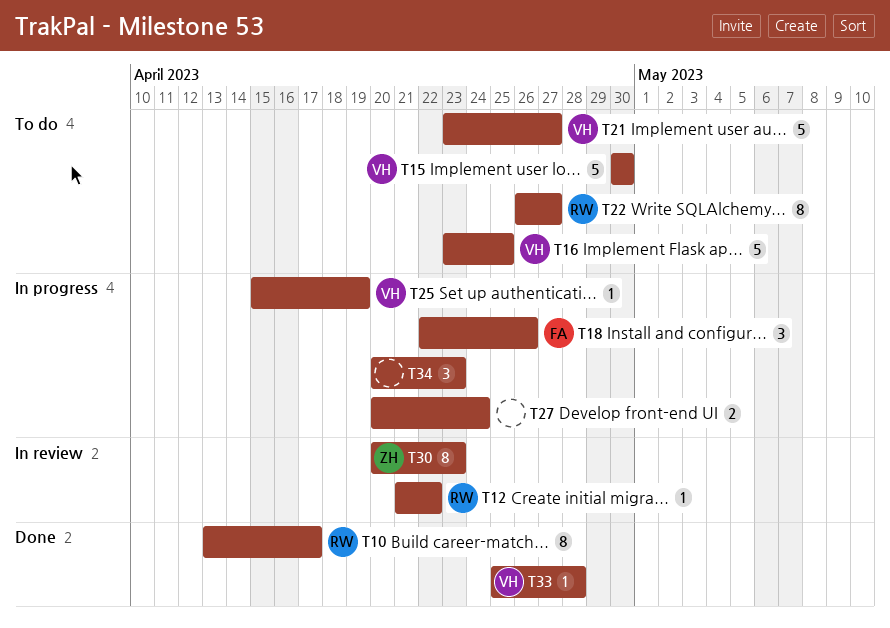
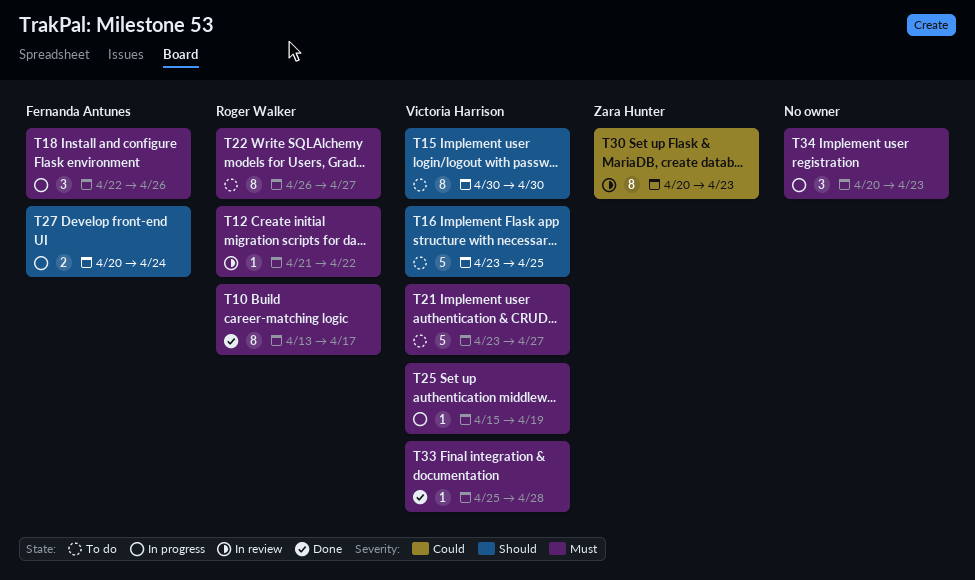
T15, estimate: 5 -> 8
T27, owner: none -> Fernanda Antunes

